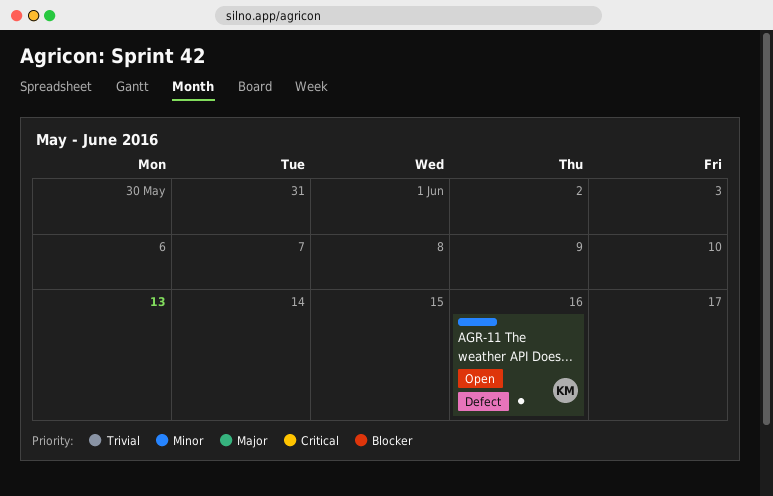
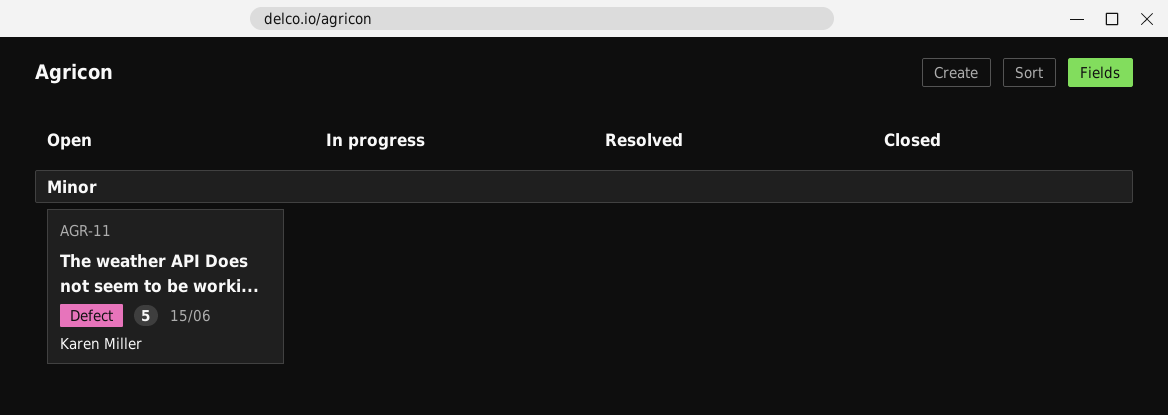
AGR-11, estimate: 1 -> 5
AGR-11, due: Jun 16 -> Jun 15

